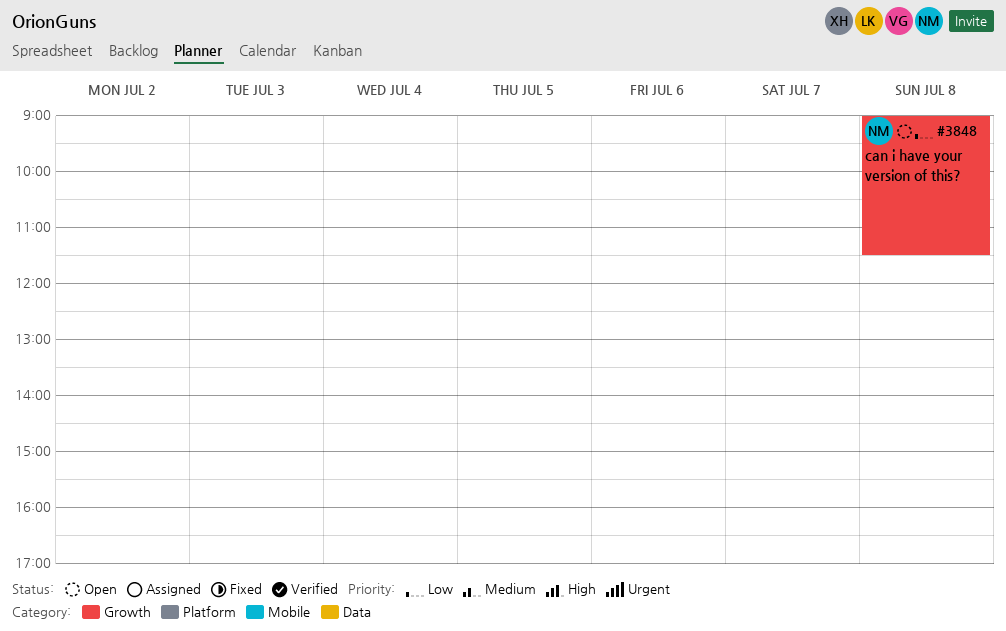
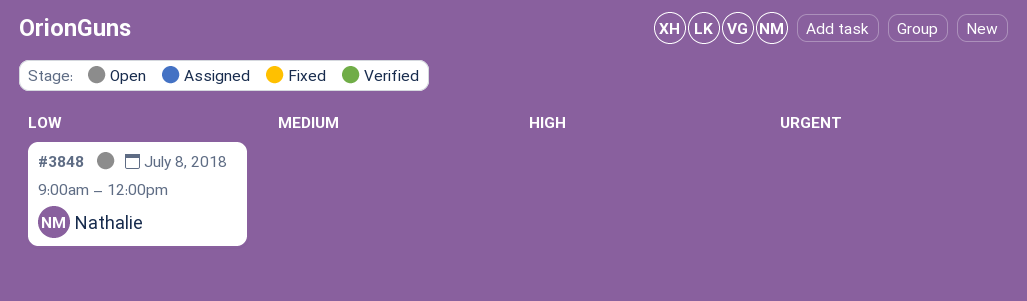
#3848, ends: 11:30 -> 12:00

